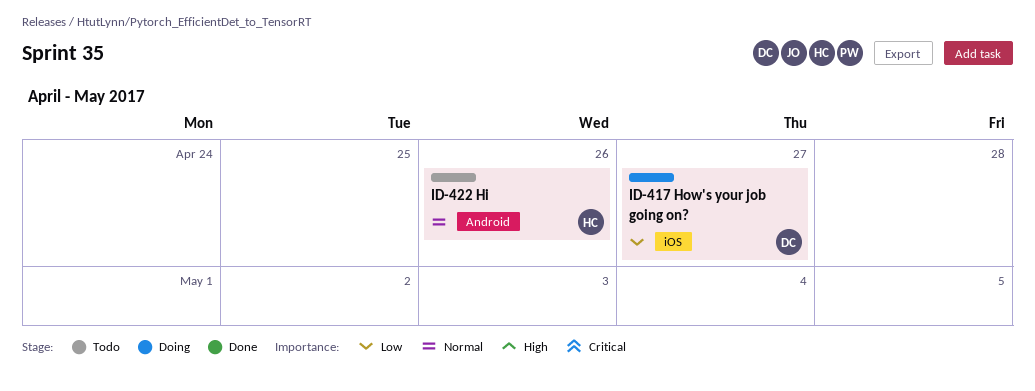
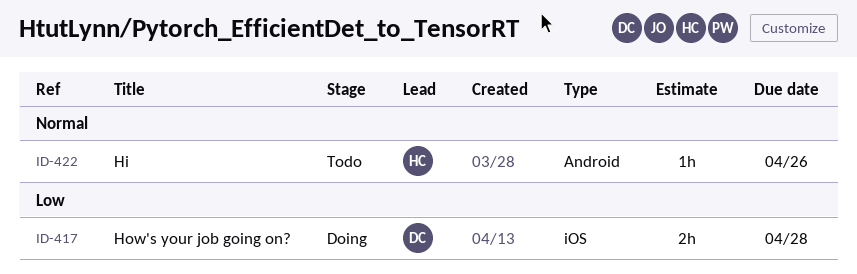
ID-417, due: Apr 27 -> Apr 28

